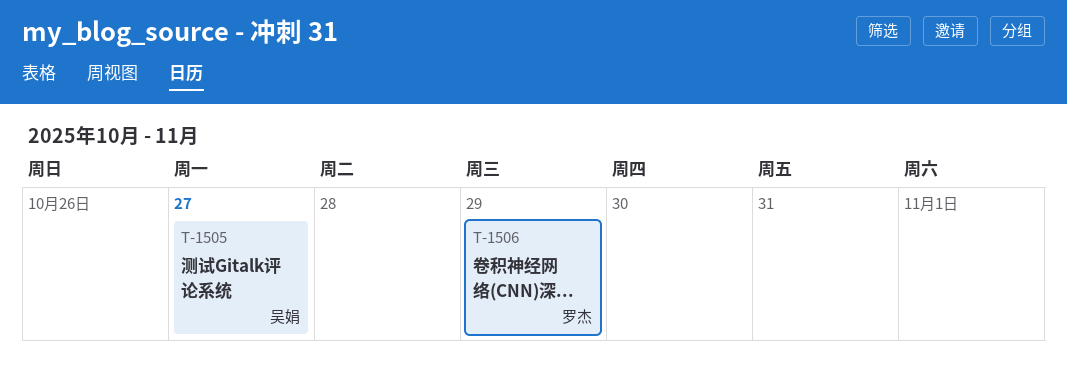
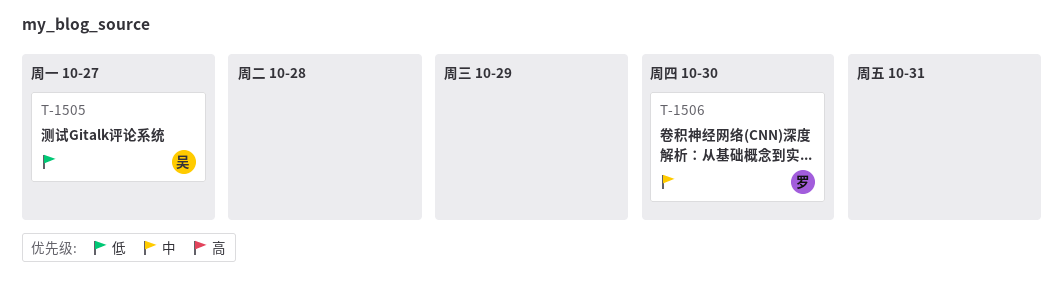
T-1506, due: Oct 29 -> Oct 30

